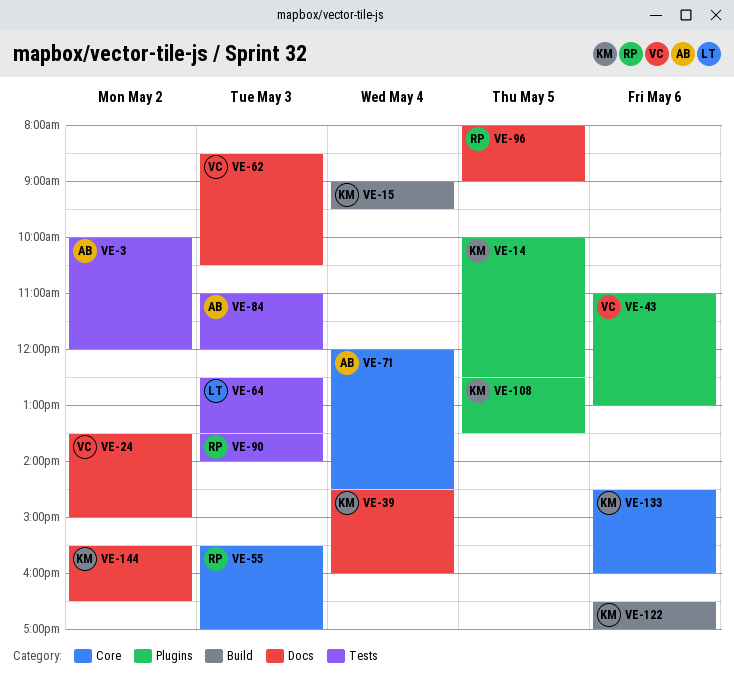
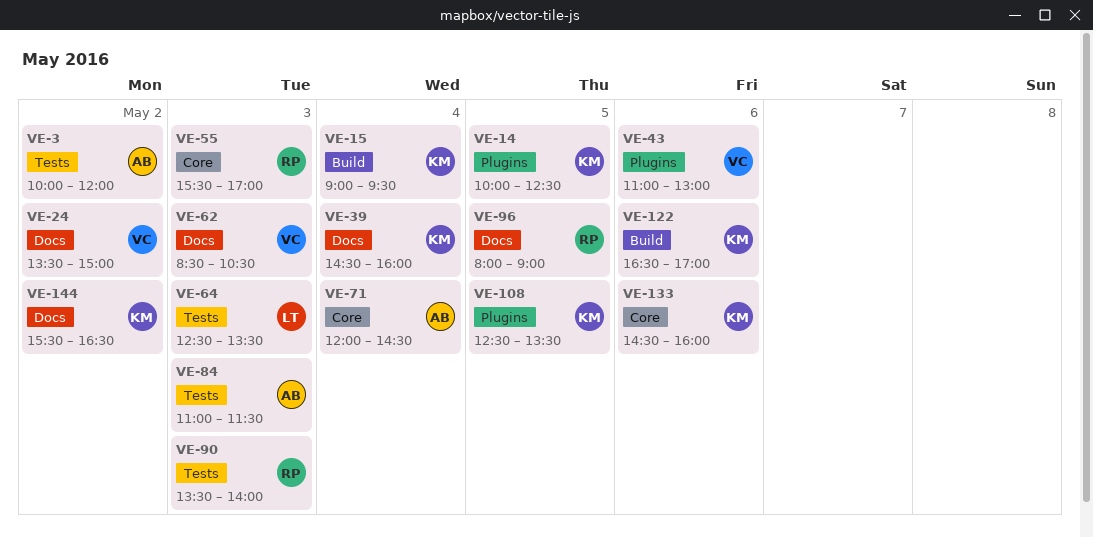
VE-84, ends: 12:00 -> 11:30

